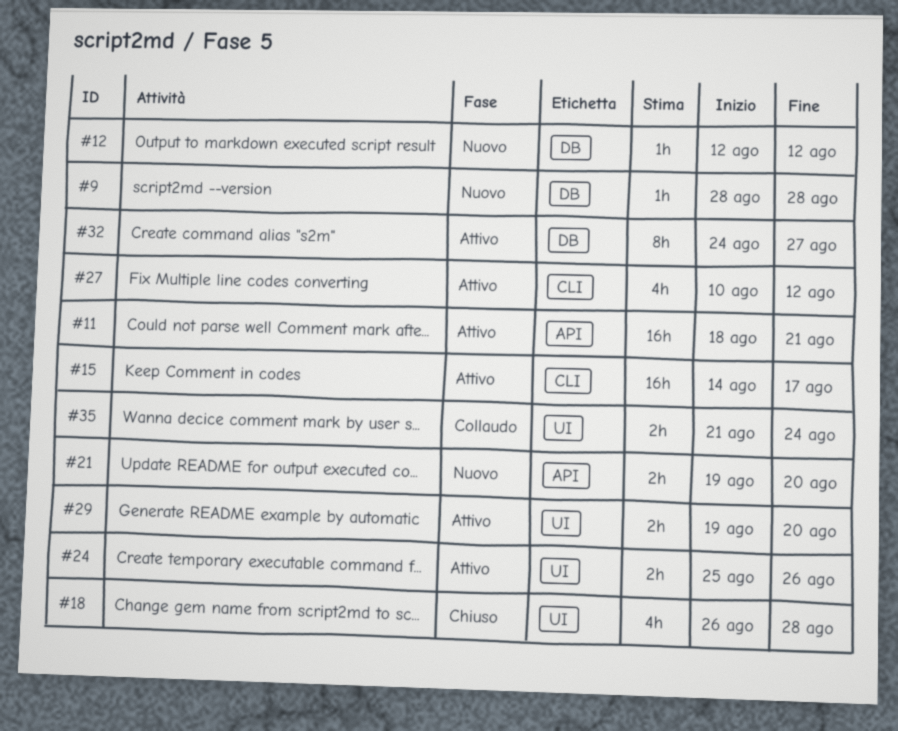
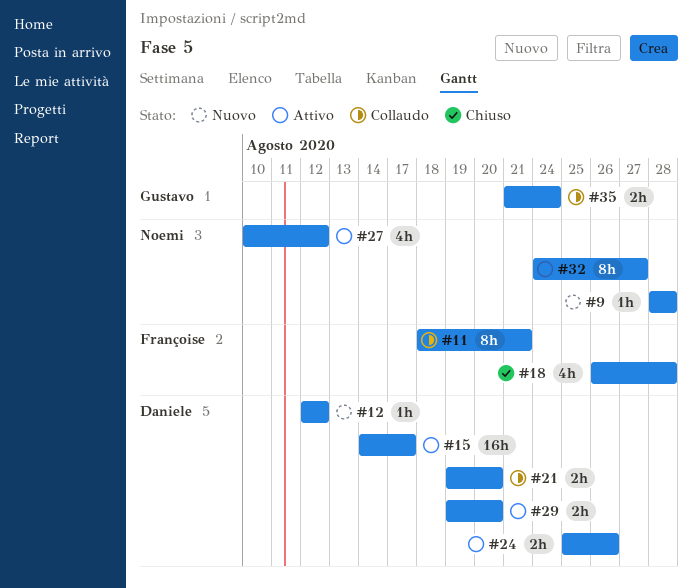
#11, status: Attivo -> Collaudo
#11, estimate: 16h -> 8h
#21, status: Nuovo -> Collaudo

